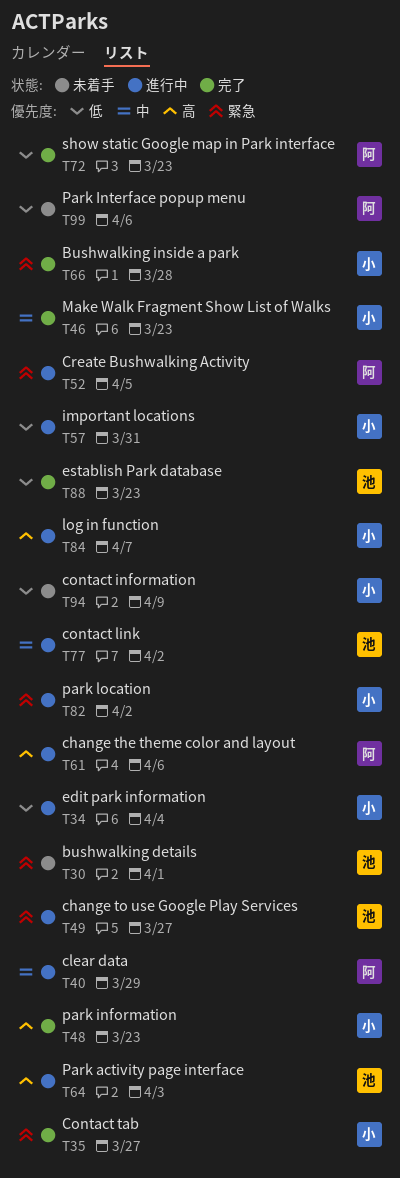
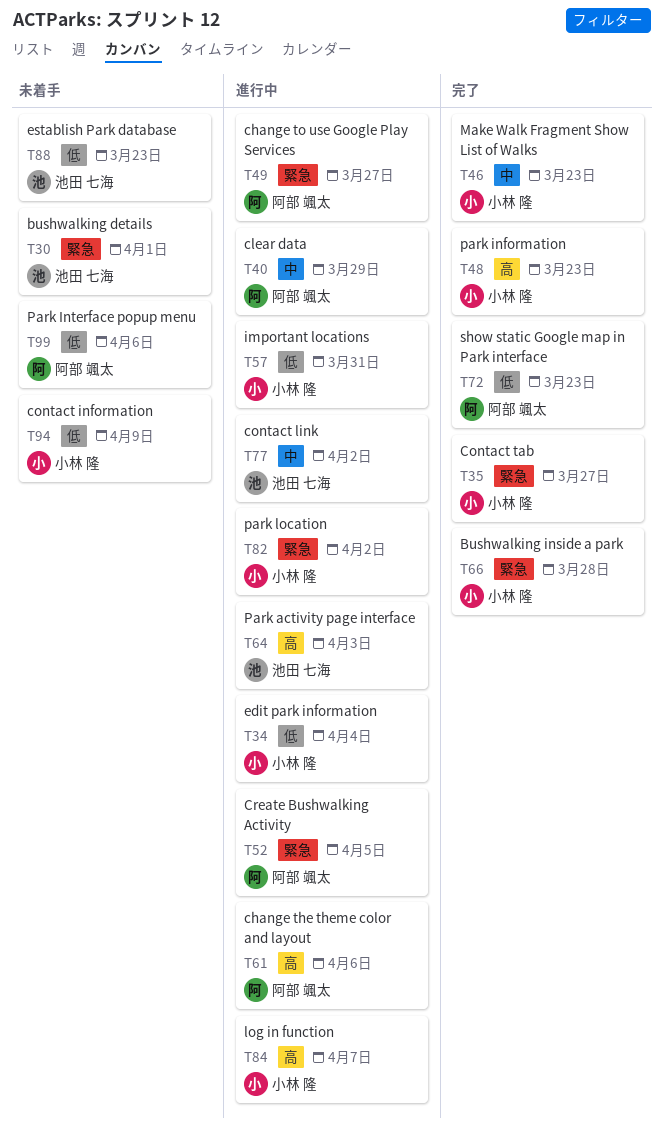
T49, owner: 池田 七海 -> 阿部 颯太
T88, status: 完了 -> 未着手

